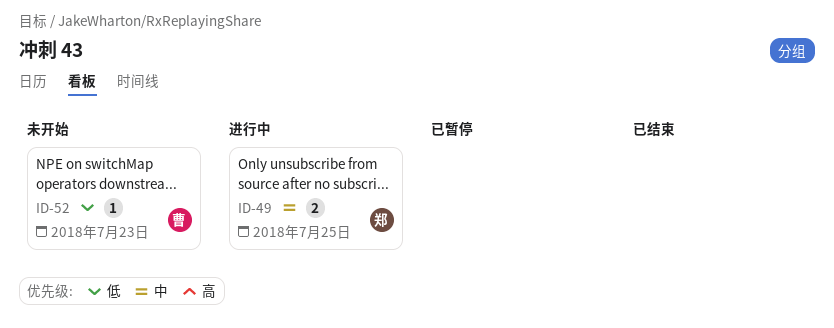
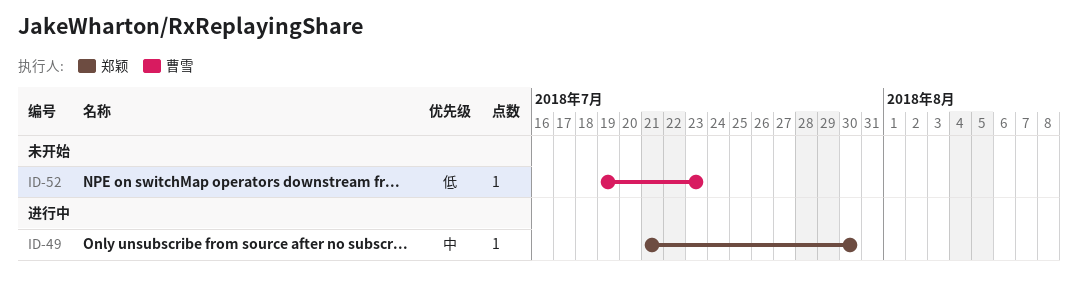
ID-49, estimate: 2 -> 1
ID-49, due: Jul 25 -> Jul 30

